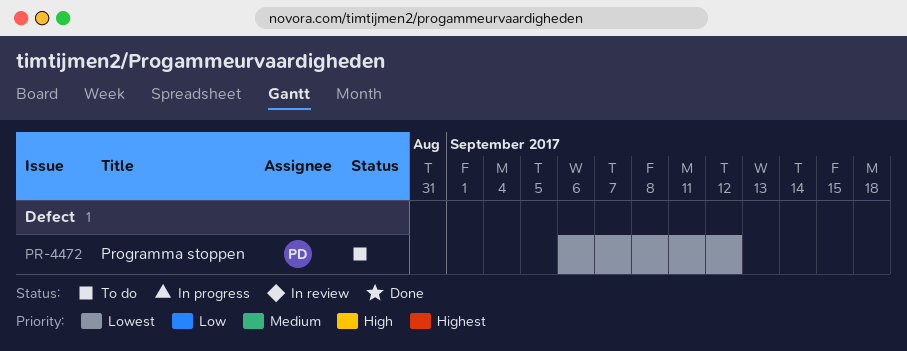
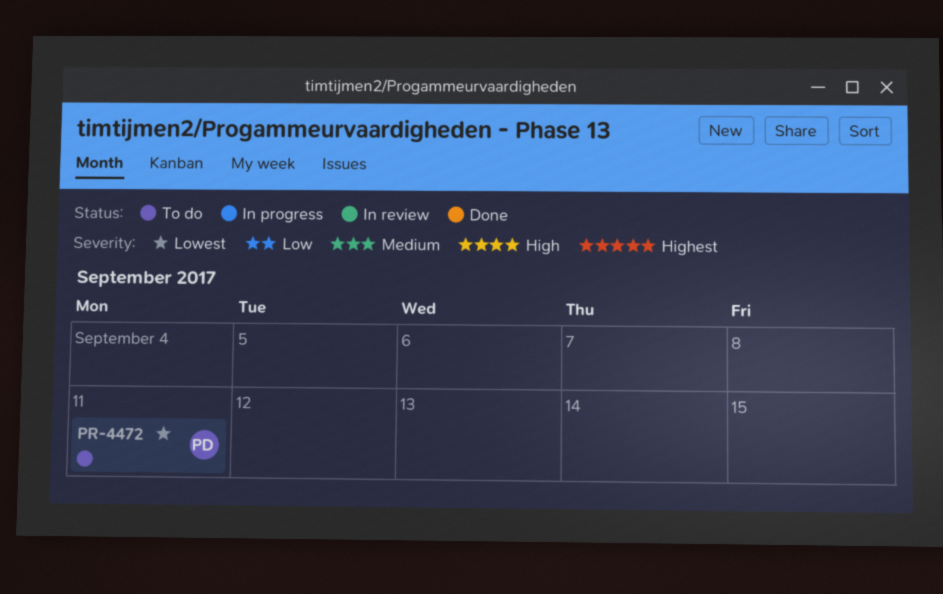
PR-4472, due: Sep 12 -> Sep 11

